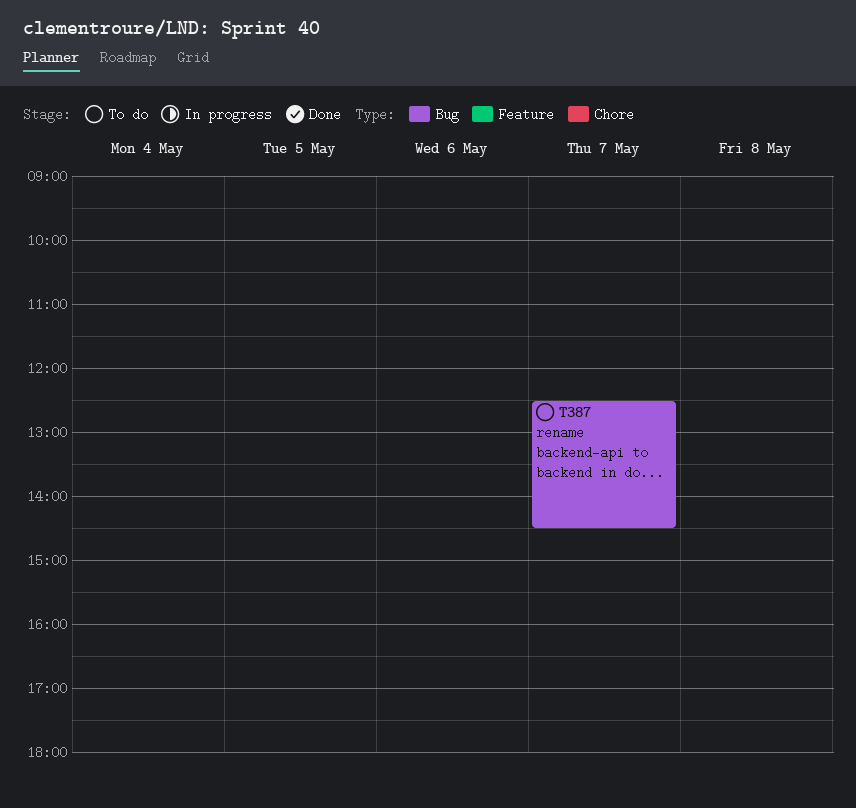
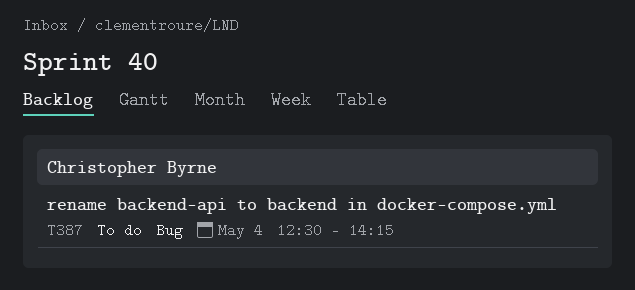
T387, day: May 7 -> May 4
T387, ends: 14:30 -> 14:15

